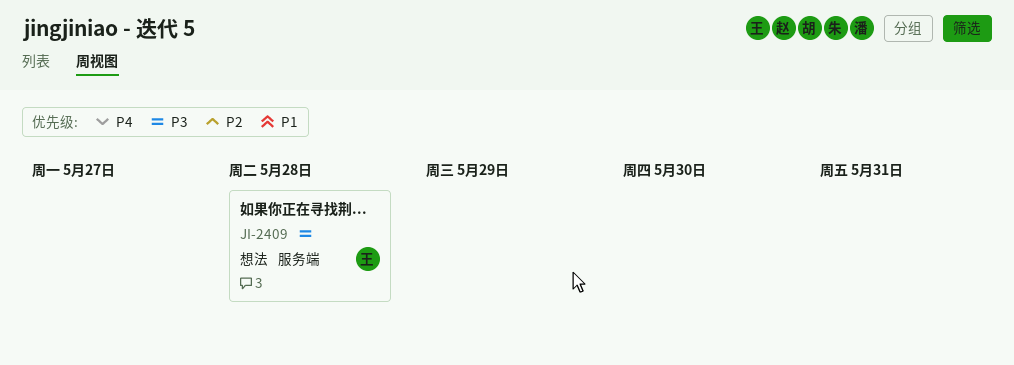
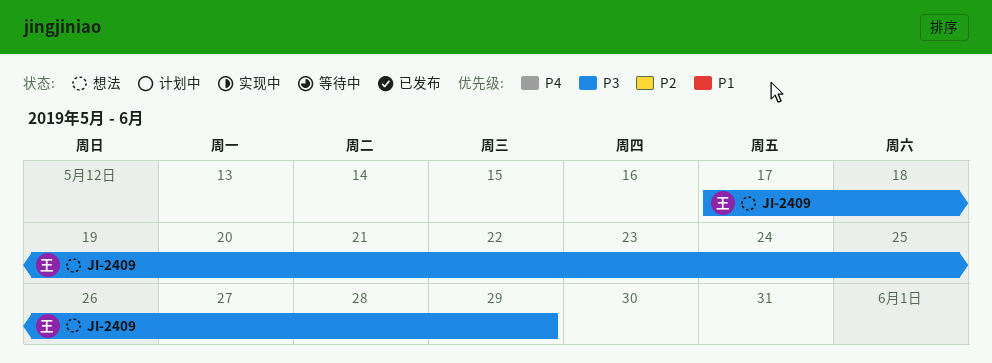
JI-2409, due: May 28 -> May 29

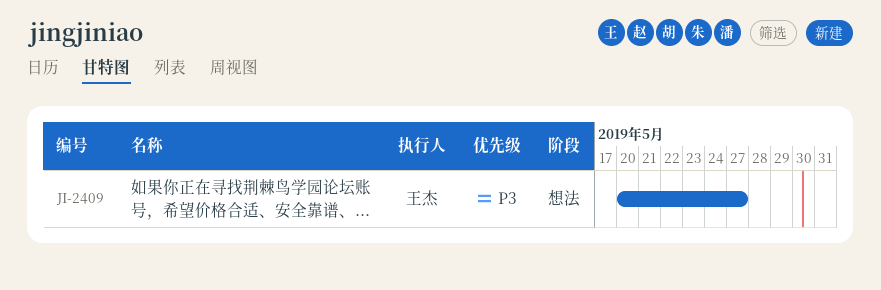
JI-2409, start: May 17 -> May 20
JI-2409, due: May 29 -> May 27

